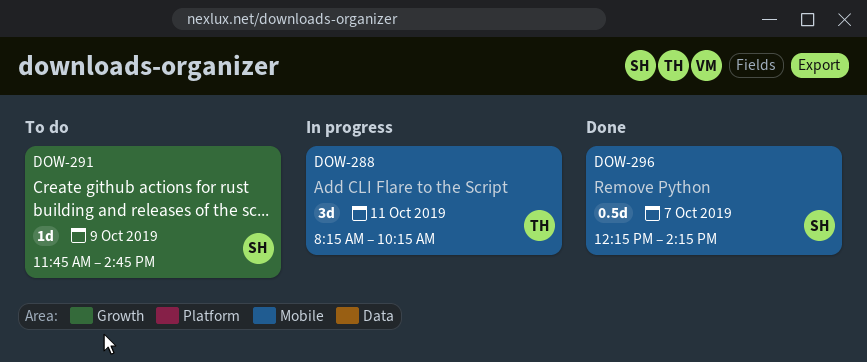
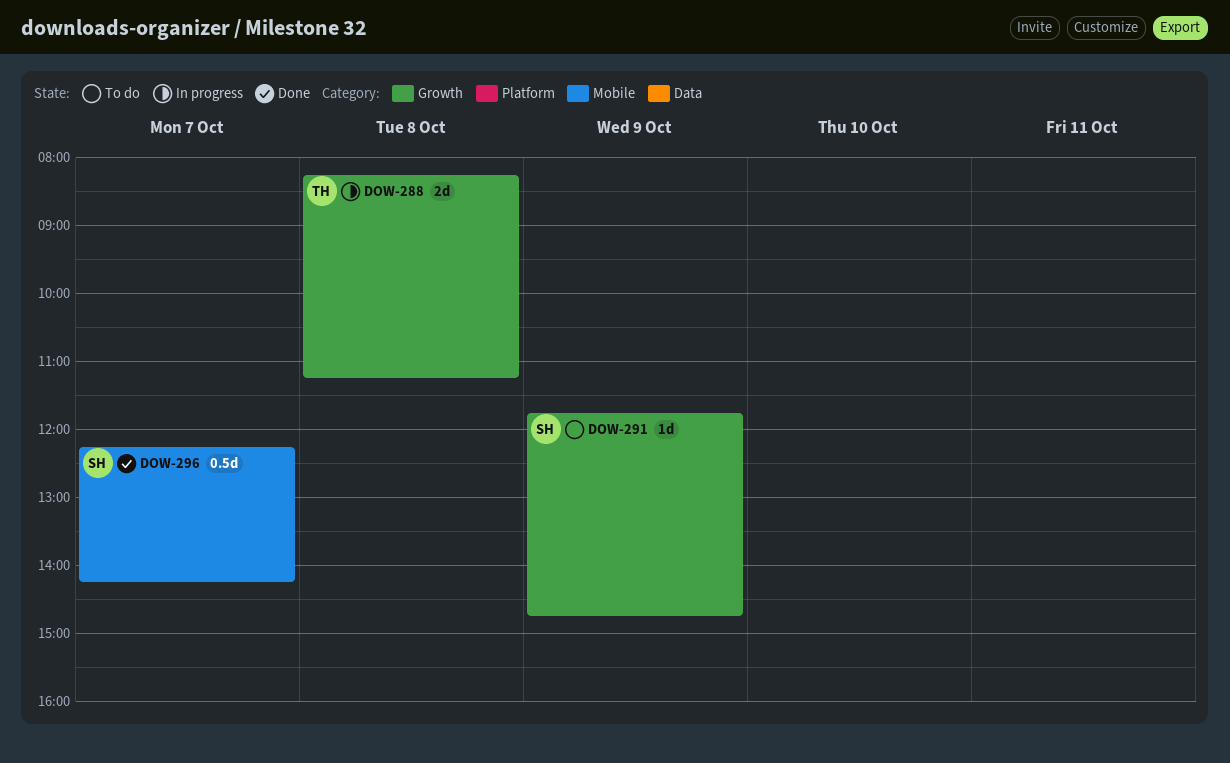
DOW-288, label: Mobile -> Growth
DOW-288, estimate: 3d -> 2d
DOW-288, day: Oct 11 -> Oct 8
DOW-288, ends: 10:15 -> 11:15

